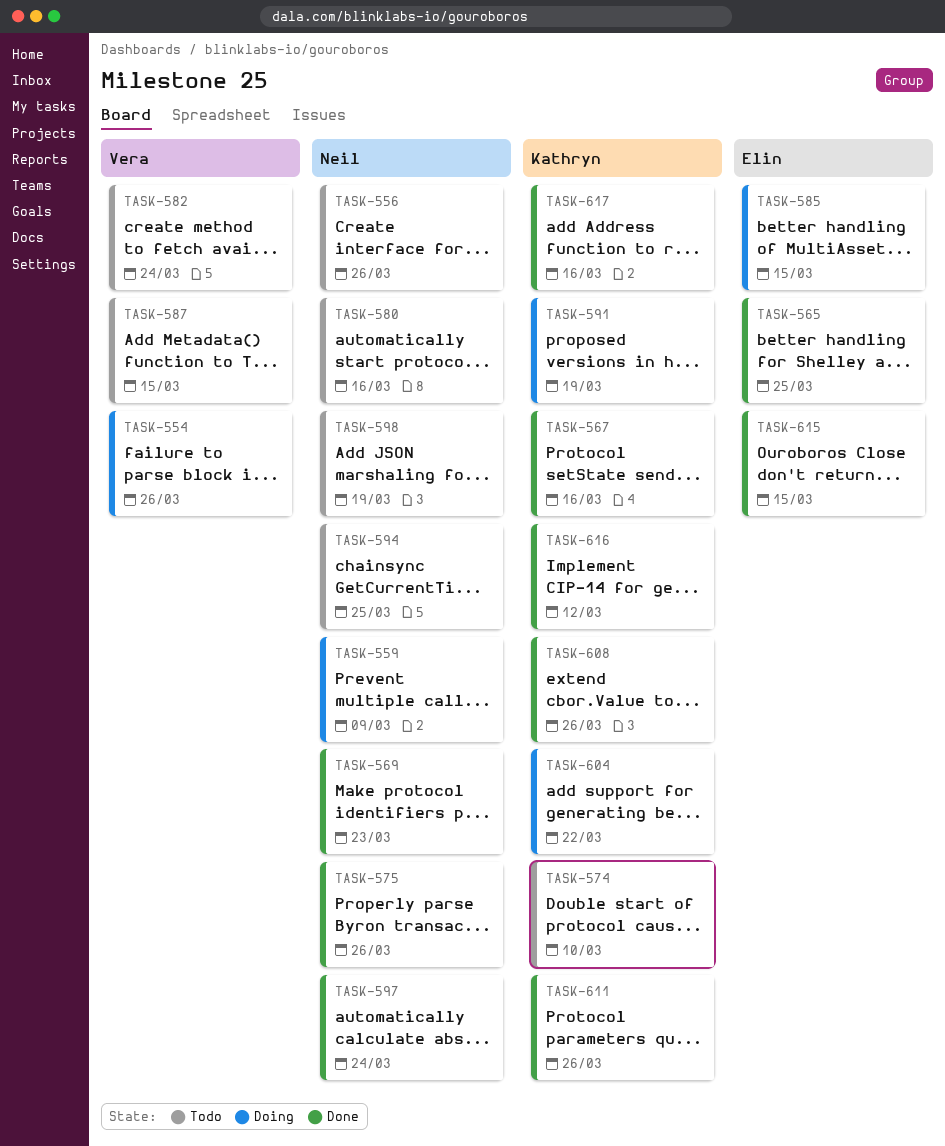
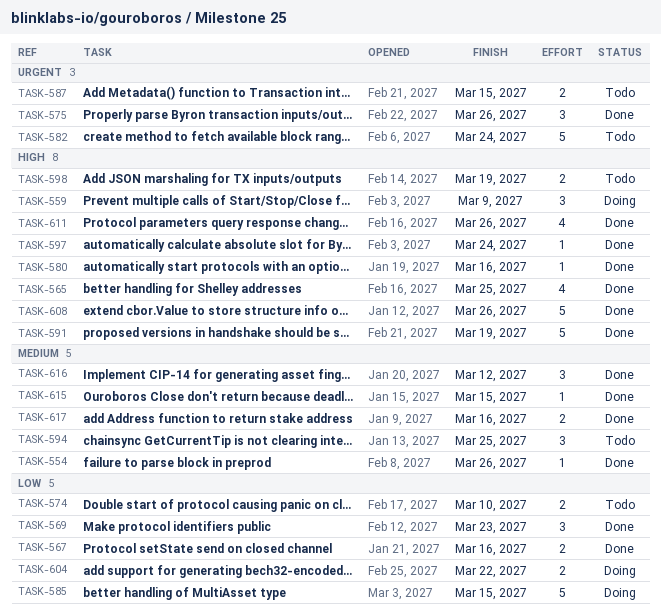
TASK-554, status: Doing -> Done
TASK-556: present -> none
TASK-580, status: Todo -> Done
TASK-591, status: Doing -> Done

